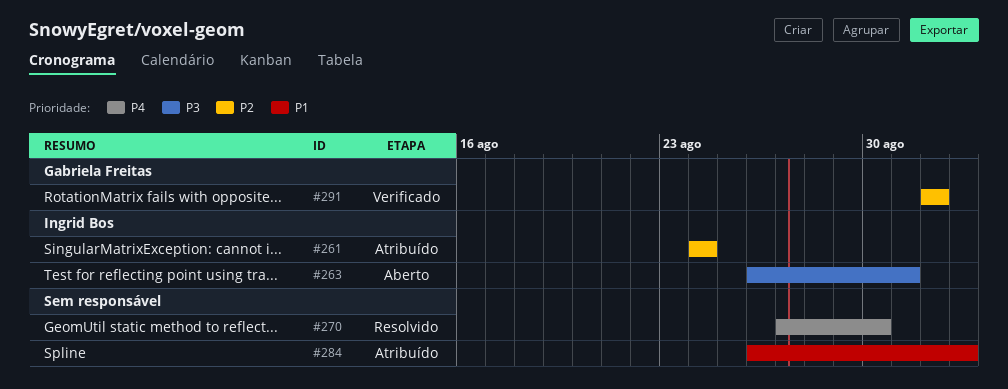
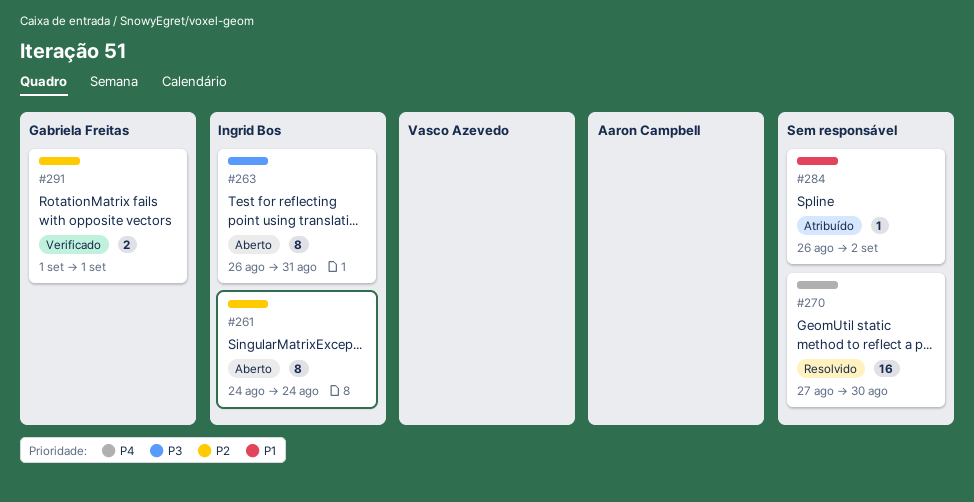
#261, status: Atribuído -> Aberto

